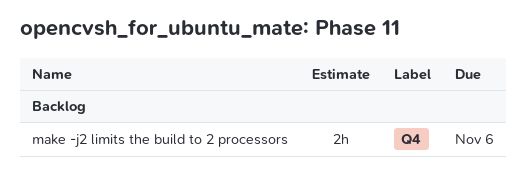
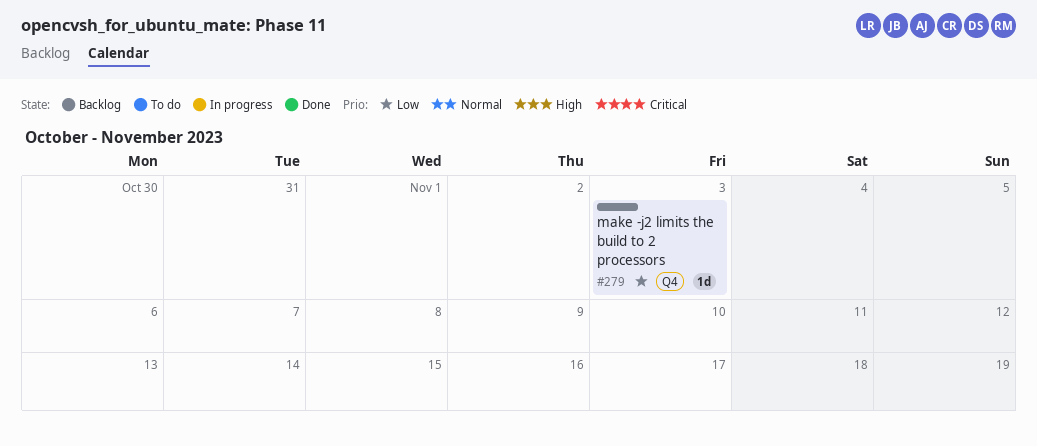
make -j2 limits the build to 2 processors, estimate: 2h -> 1d
make -j2 limits the build to 2 processors, due: Nov 6 -> Nov 3

